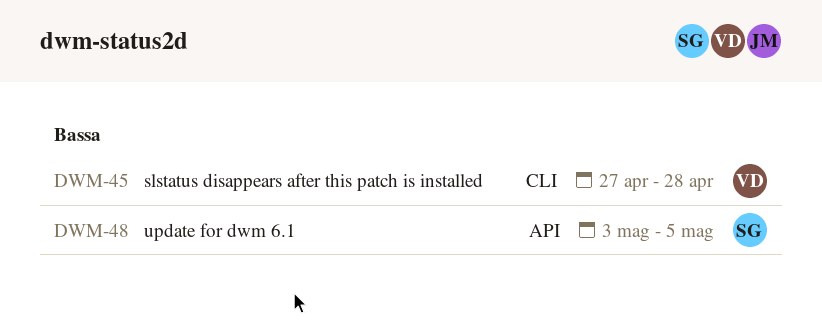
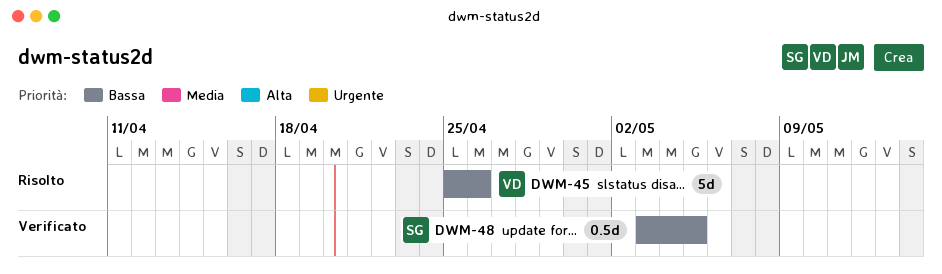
DWM-45, start: Apr 27 -> Apr 25
DWM-45, due: Apr 28 -> Apr 26

